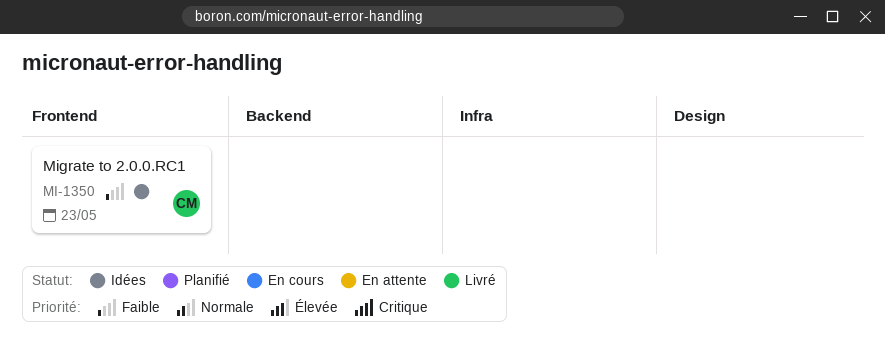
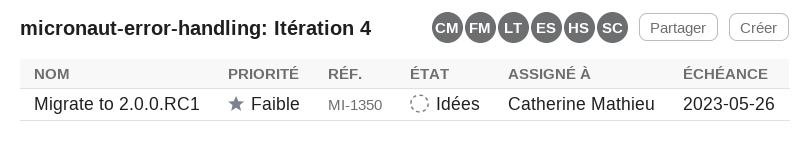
MI-1350, due: May 23 -> May 26

